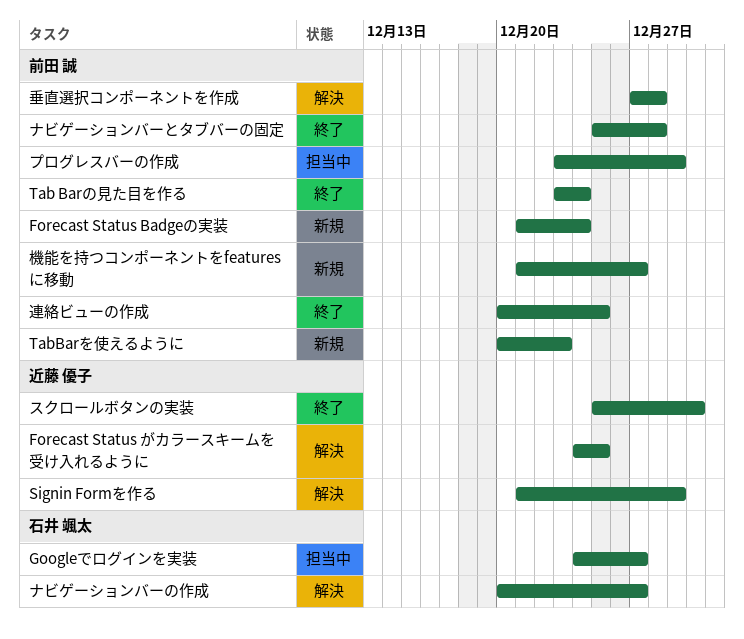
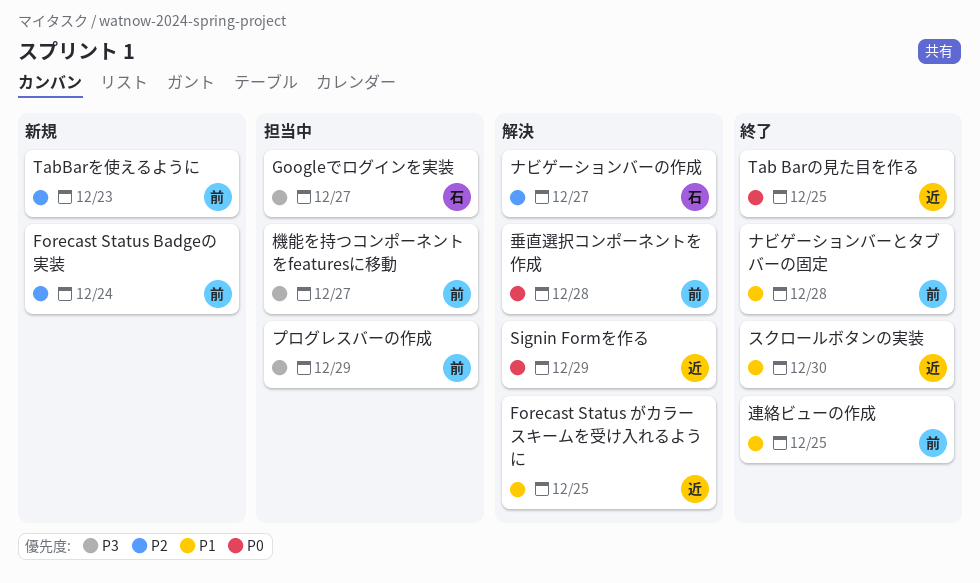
Tab Barの見た目を作る, owner: 前田 誠 -> 近藤 優子
Tab Barの見た目を作る, due: Dec 24 -> Dec 25
機能を持つコンポーネントをfeaturesに移動, status: 新規 -> 担当中

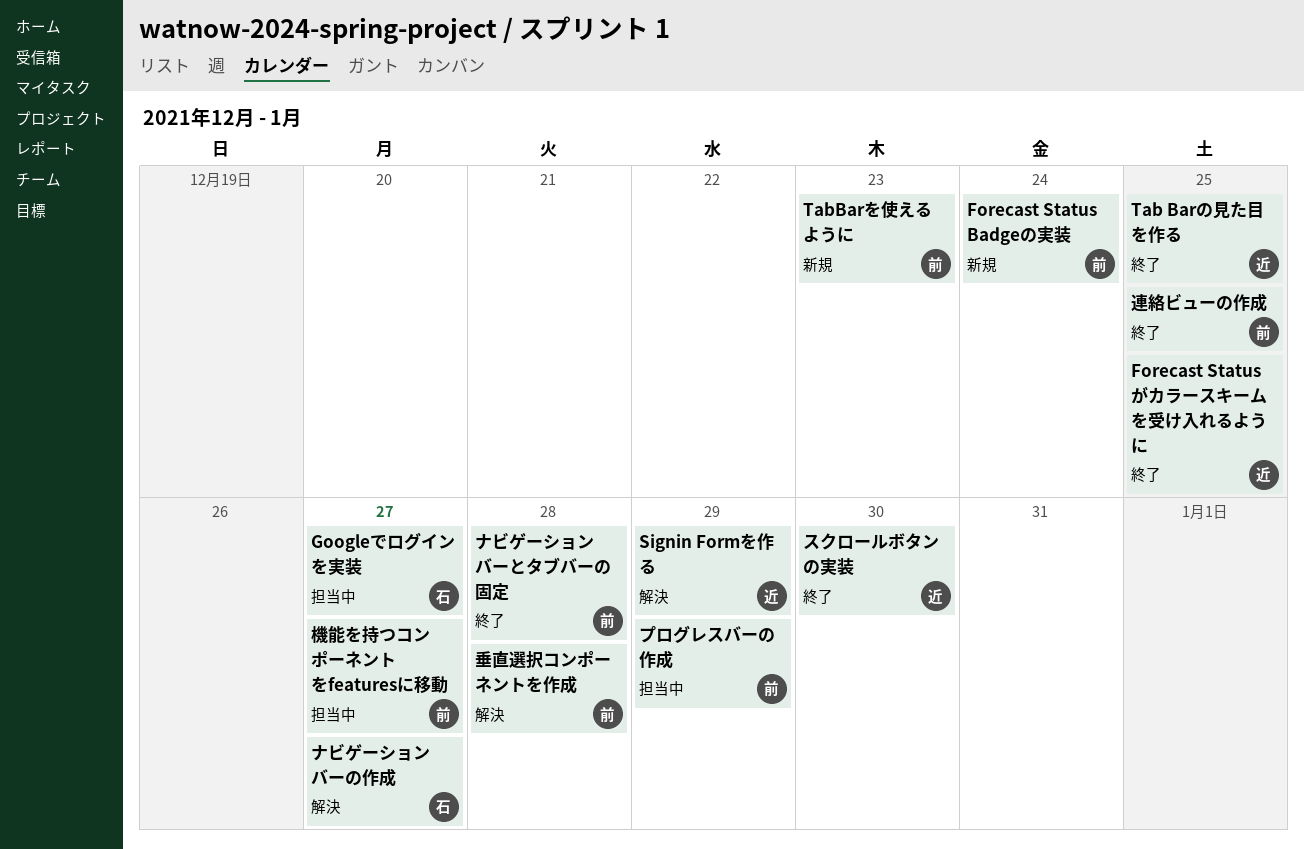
Forecast Status がカラースキームを受け入れるように, status: 解決 -> 終了

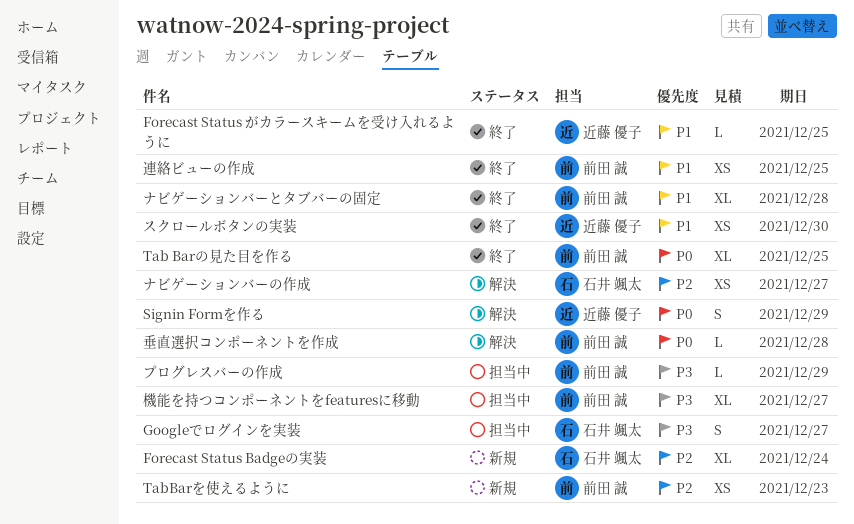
Forecast Status Badgeの実装, owner: 前田 誠 -> 石井 颯太
Tab Barの見た目を作る, owner: 近藤 優子 -> 前田 誠

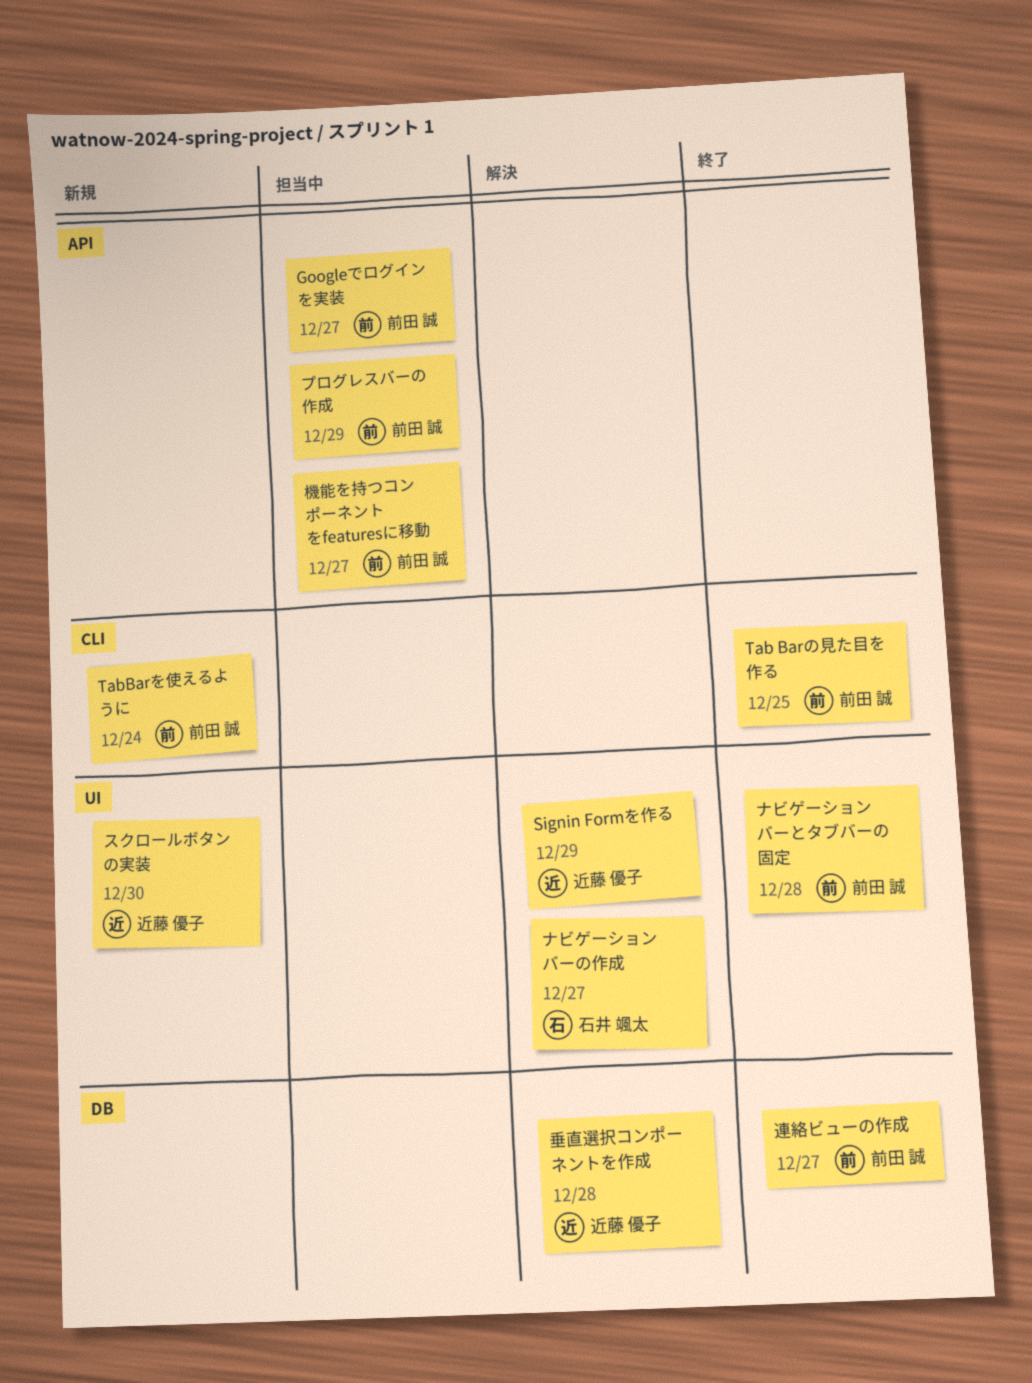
Forecast Status Badgeの実装: present -> none
Forecast Status がカラースキームを受け入れるように: present -> none
Googleでログインを実装, owner: 石井 颯太 -> 前田 誠
TabBarを使えるように, due: Dec 23 -> Dec 24
スクロールボタンの実装, status: 終了 -> 新規
垂直選択コンポーネントを作成, owner: 前田 誠 -> 近藤 優子
連絡ビューの作成, due: Dec 25 -> Dec 27

